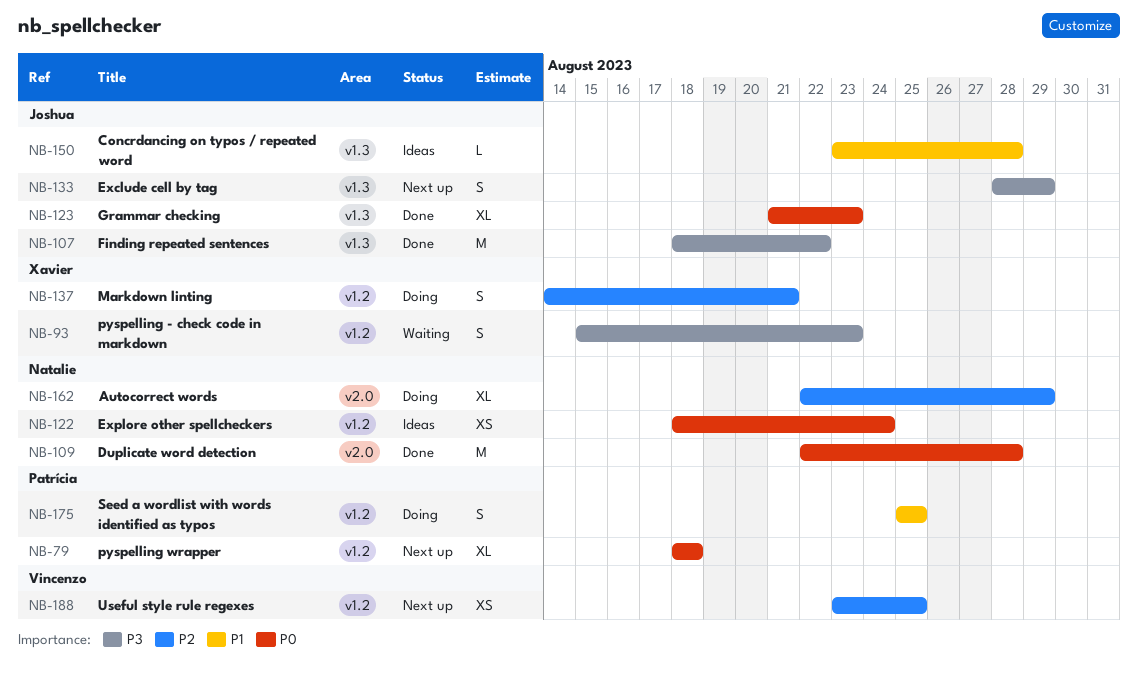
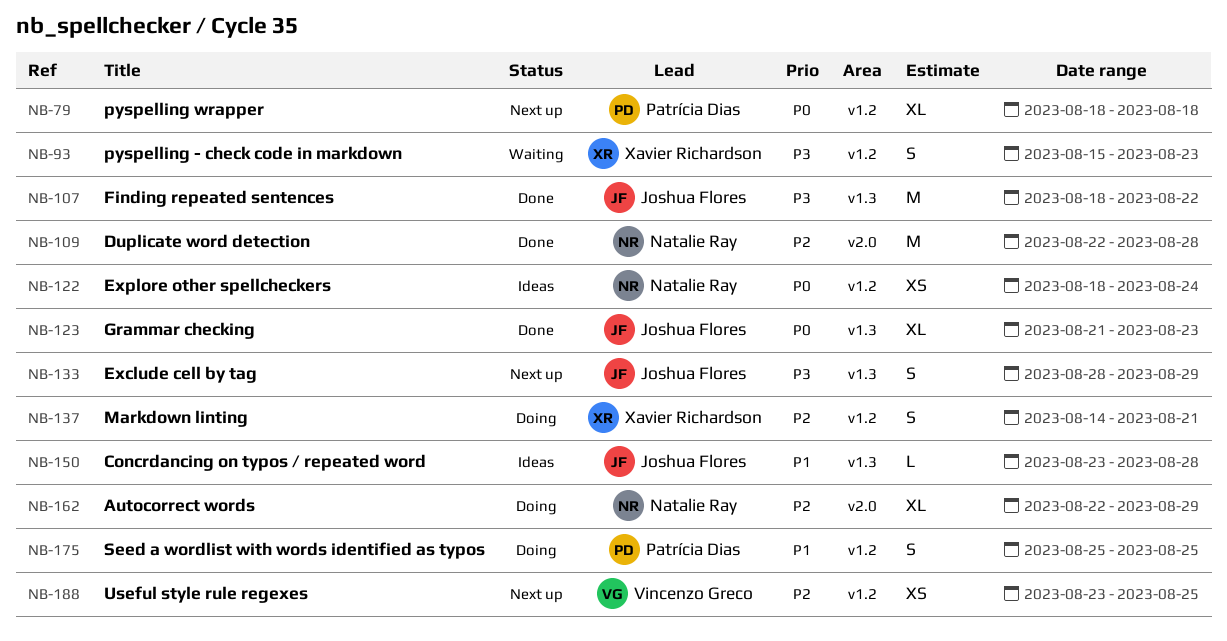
NB-109, priority: P0 -> P2

